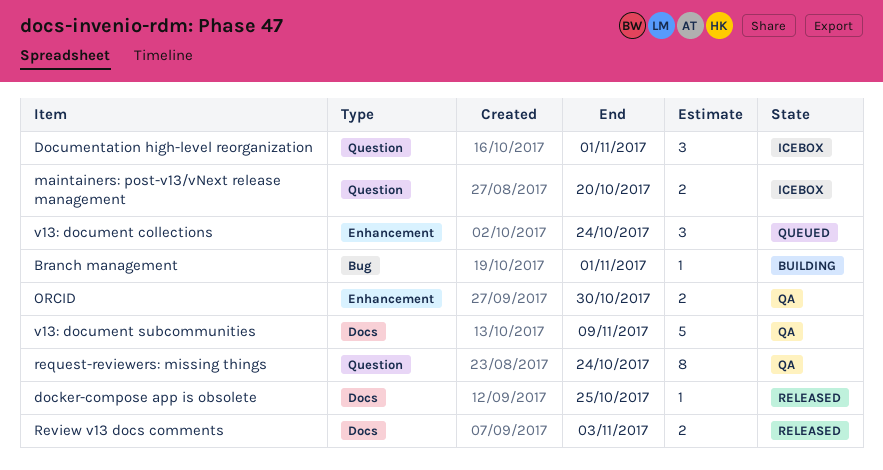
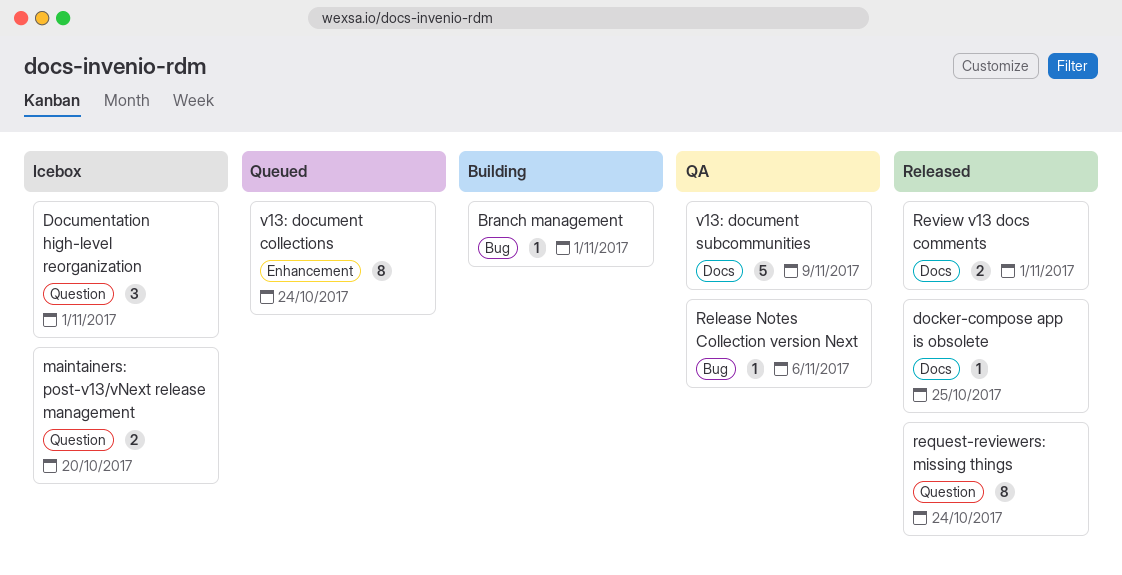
ORCID: present -> none
Release Notes Collection version Next: none -> present
request-reviewers: missing things, status: QA -> Released
Review v13 docs comments, due: Nov 3 -> Nov 1
v13: document collections, estimate: 3 -> 8

